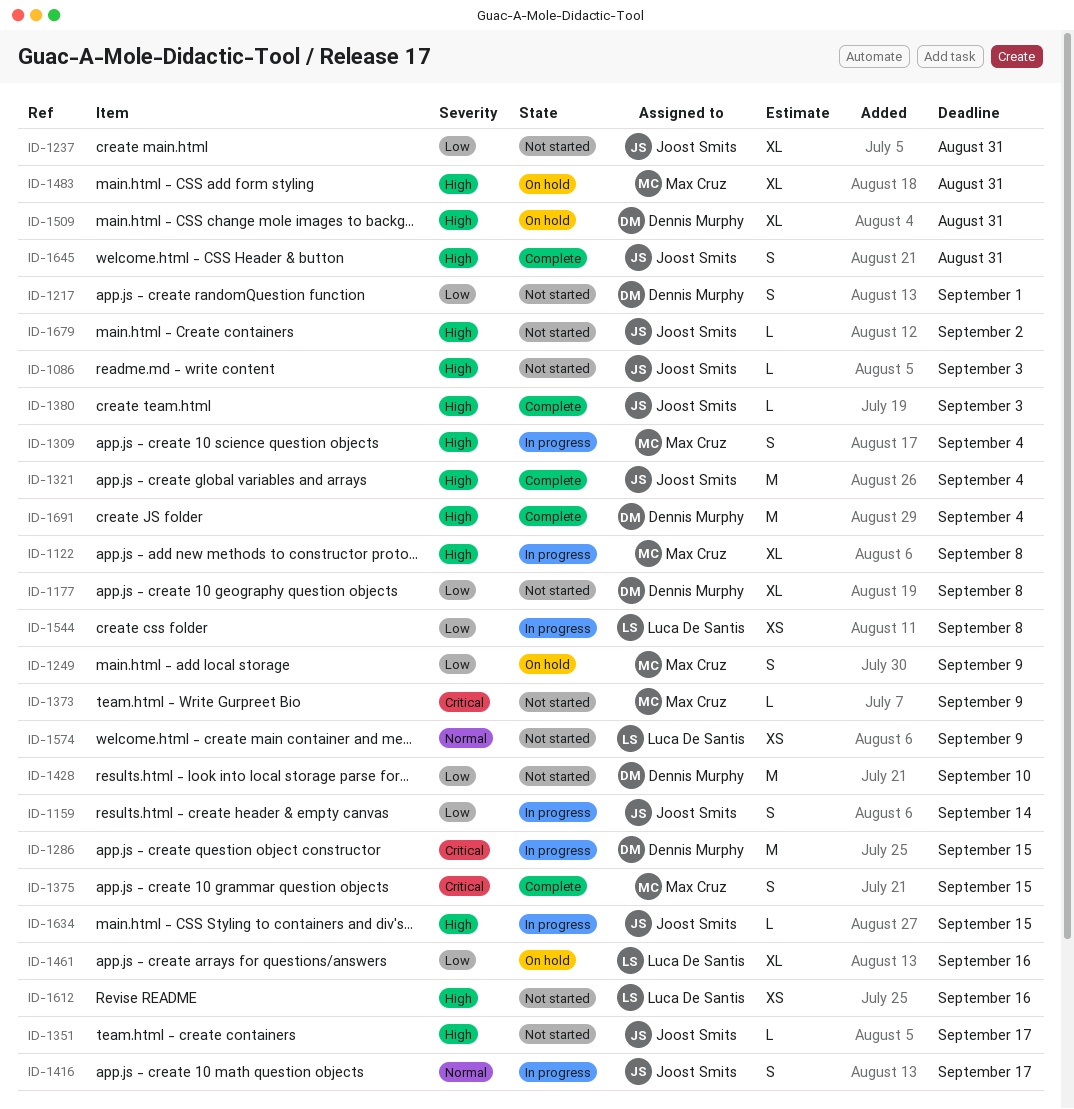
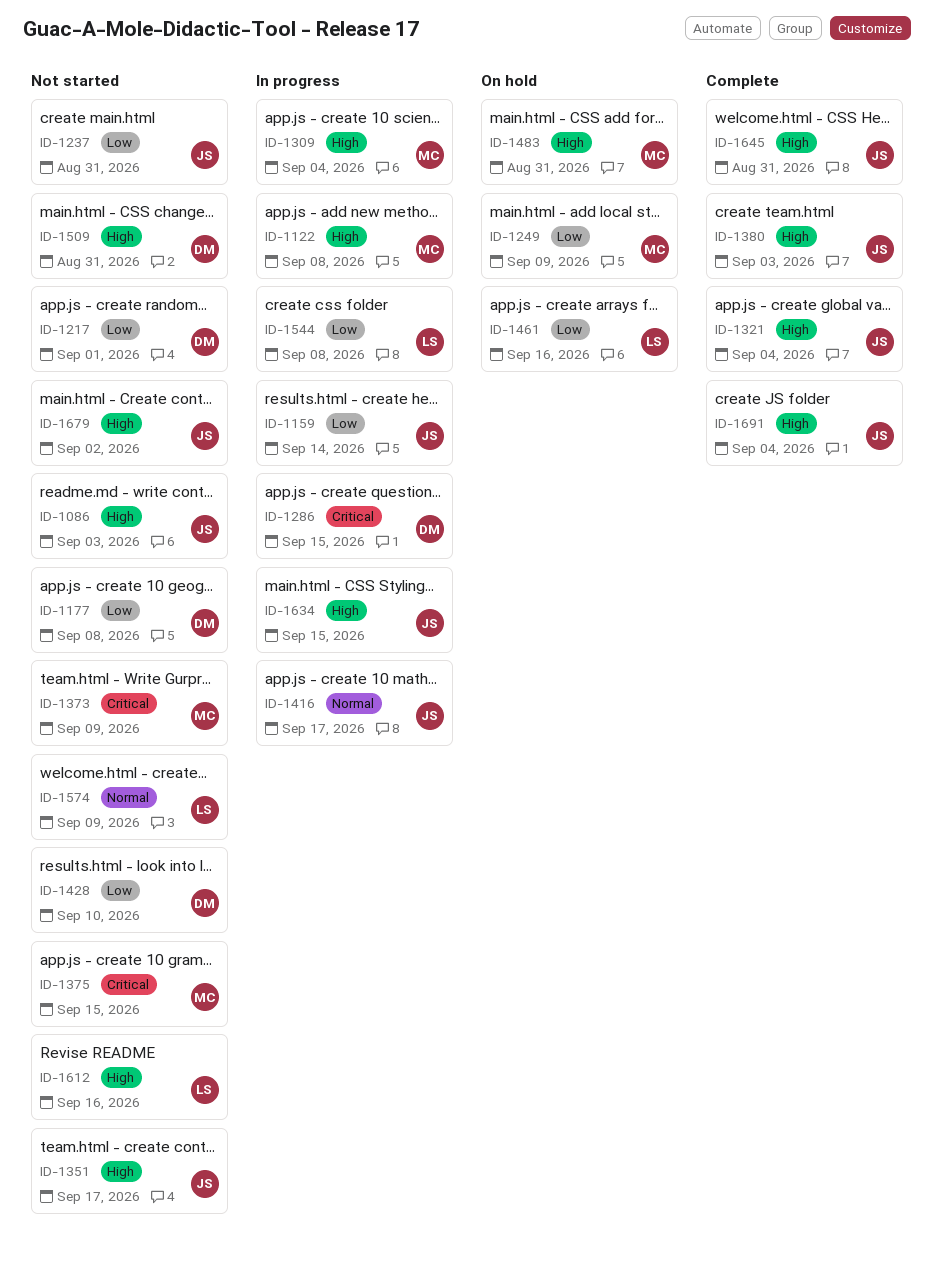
ID-1375, status: Complete -> Not started
ID-1509, status: On hold -> Not started
ID-1691, owner: Dennis Murphy -> Joost Smits

